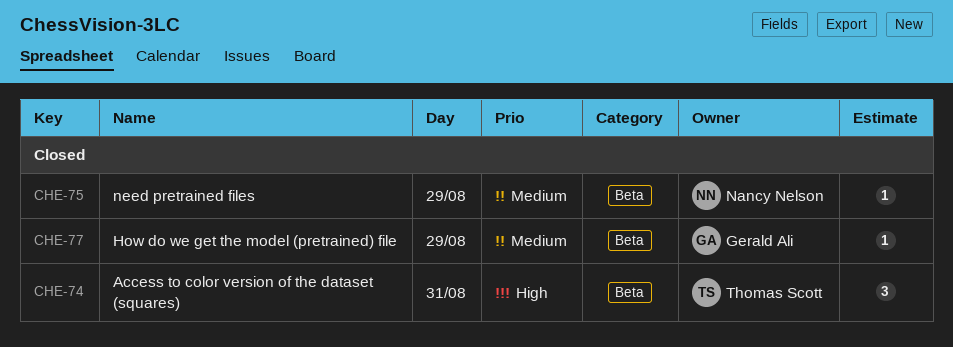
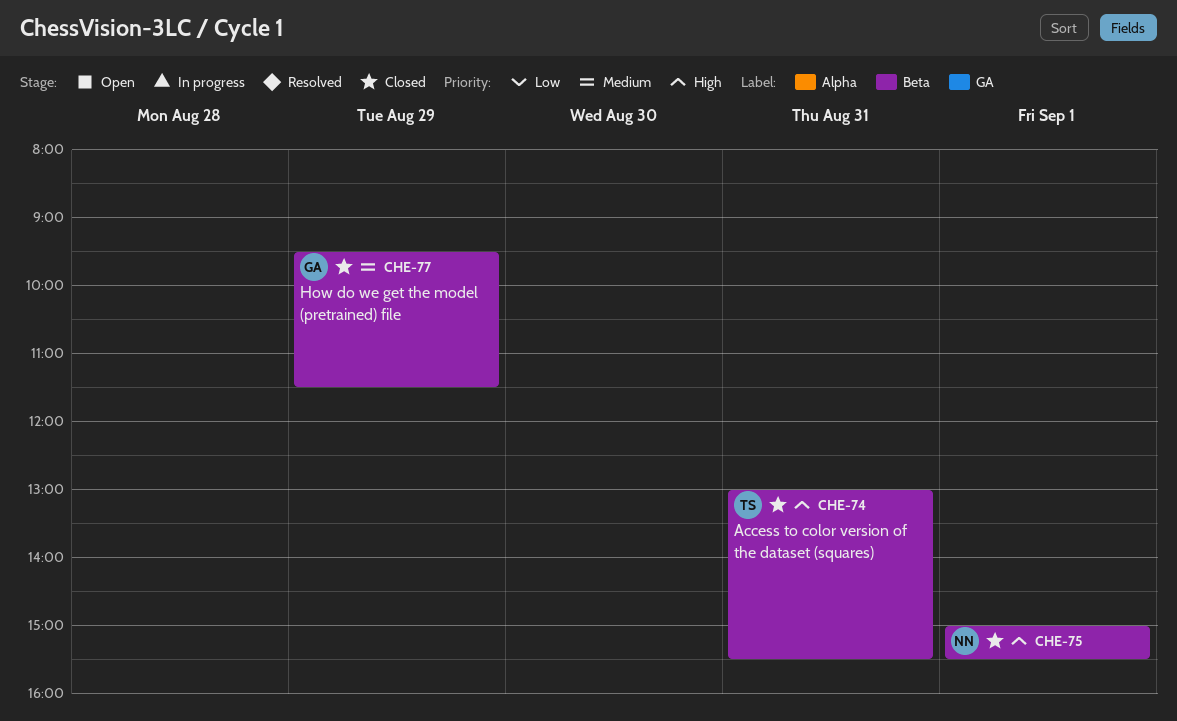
CHE-75, priority: Medium -> High
CHE-75, day: Aug 29 -> Sep 1

